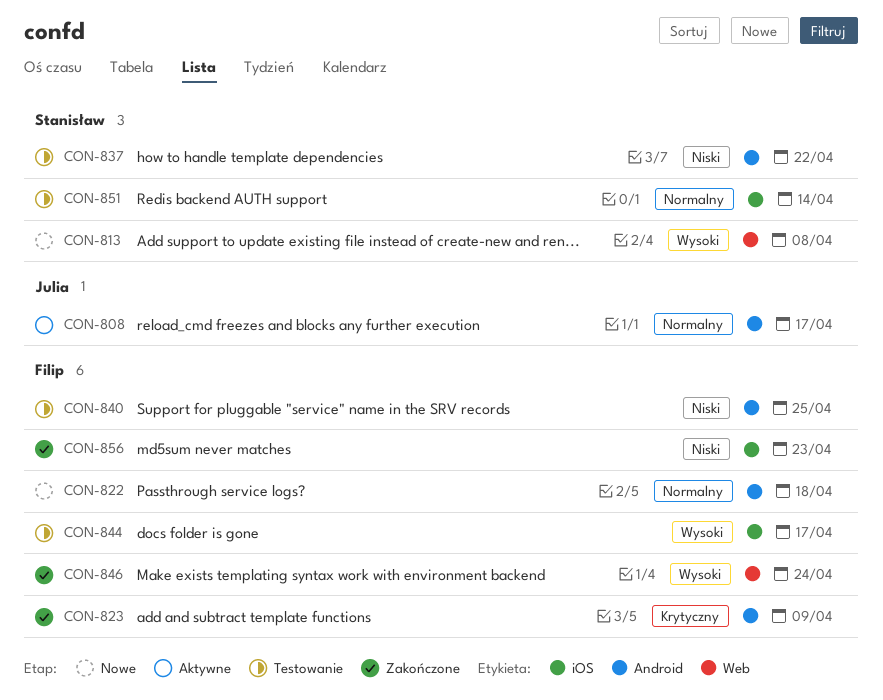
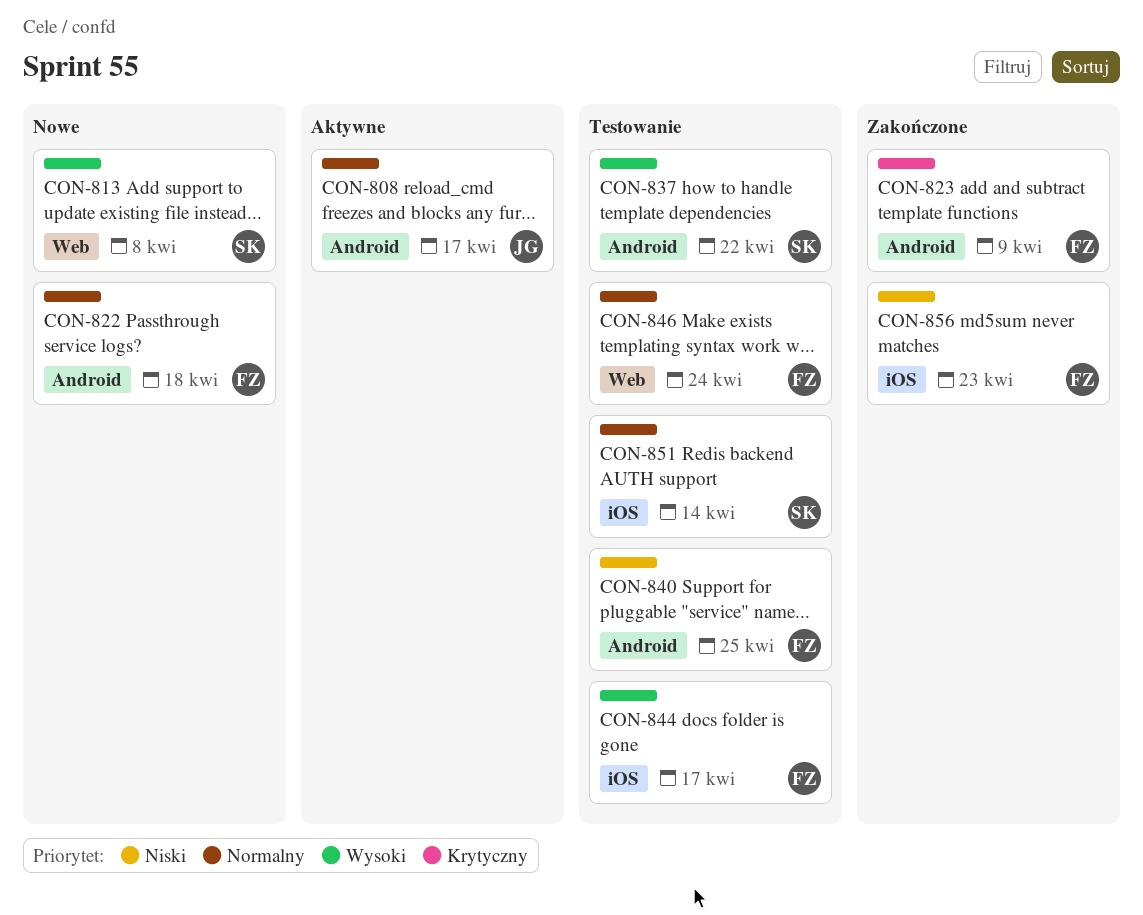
CON-837, priority: Niski -> Wysoki
CON-846, status: Zakończone -> Testowanie
CON-846, priority: Wysoki -> Normalny

